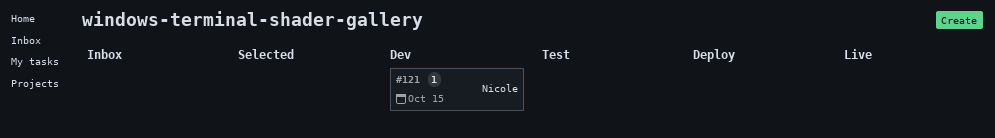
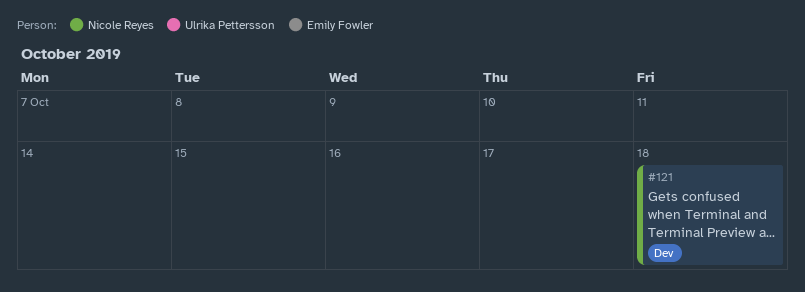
#121, due: Oct 15 -> Oct 18

